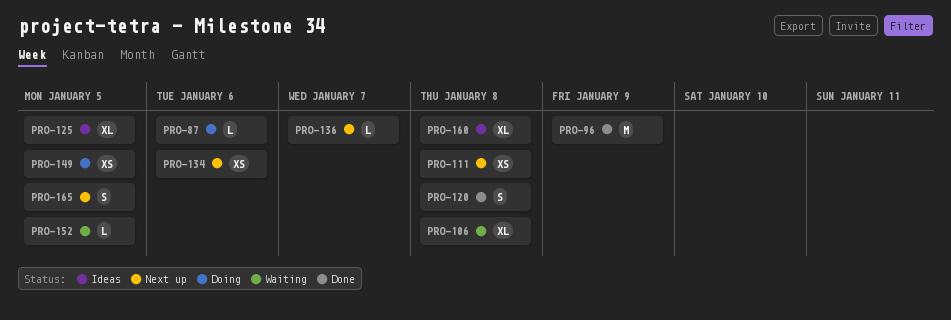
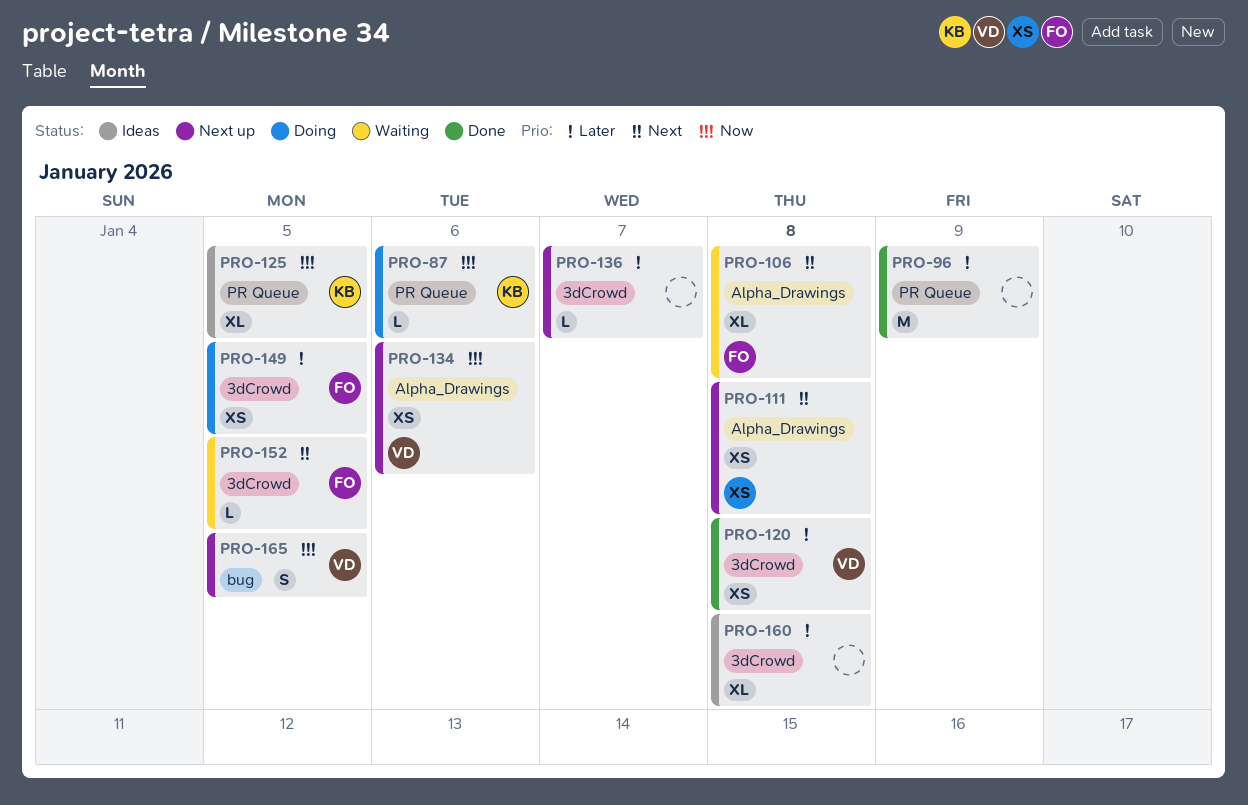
PRO-120, estimate: S -> XS

